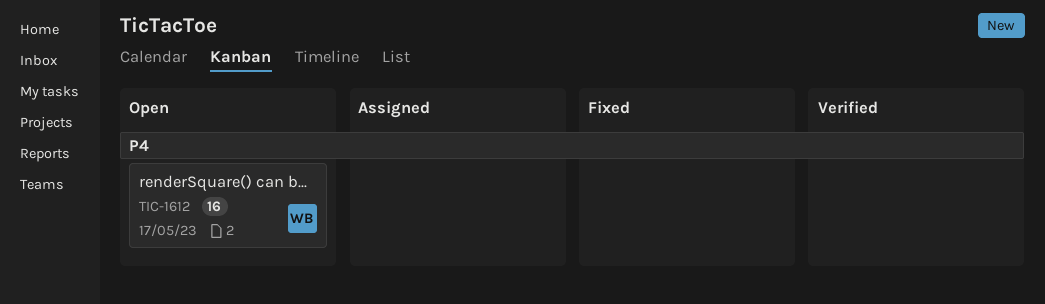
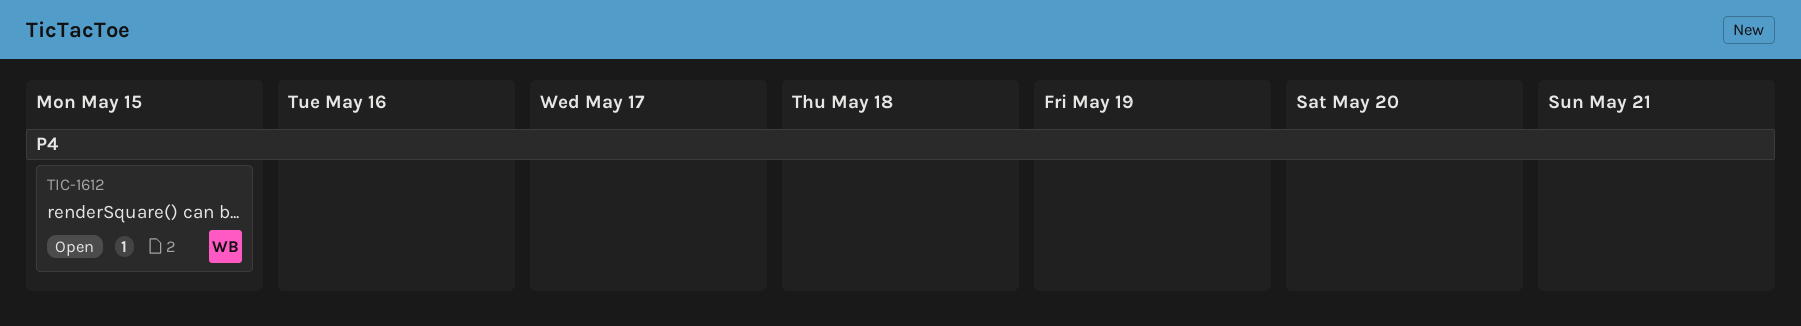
TIC-1612, estimate: 16 -> 1
TIC-1612, due: May 17 -> May 15

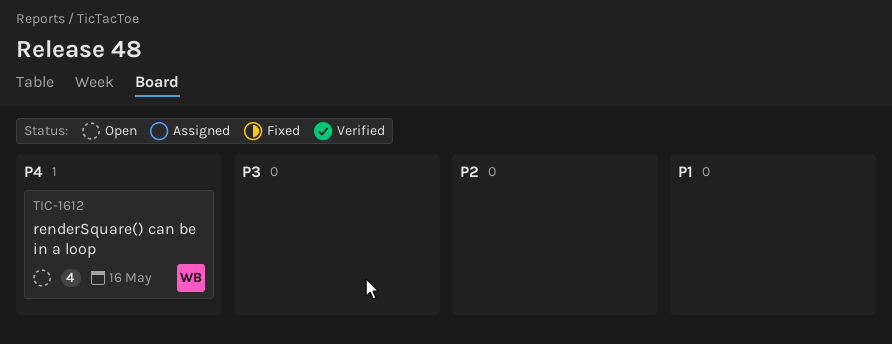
TIC-1612, estimate: 1 -> 4
TIC-1612, due: May 15 -> May 16

